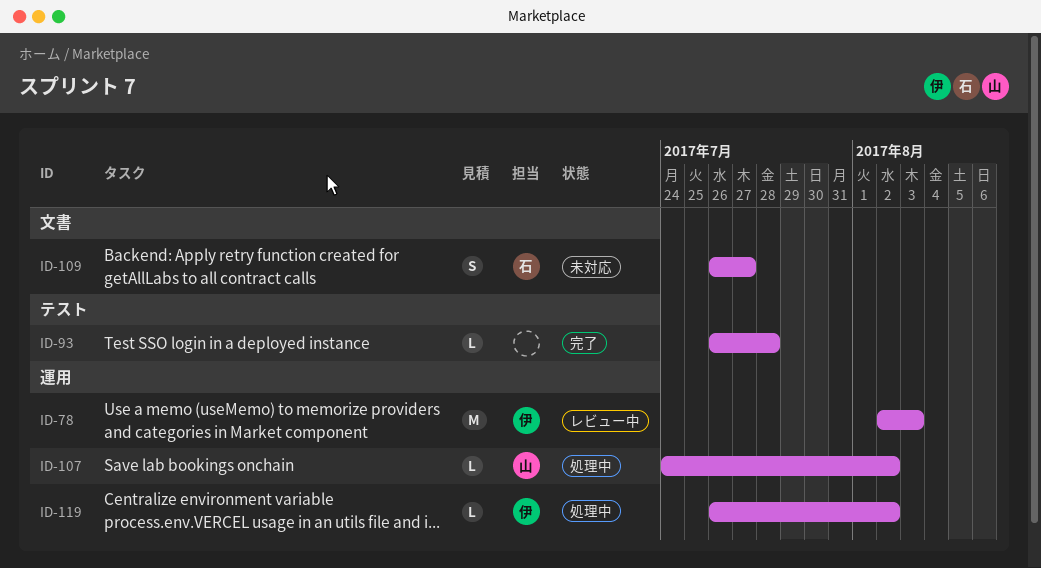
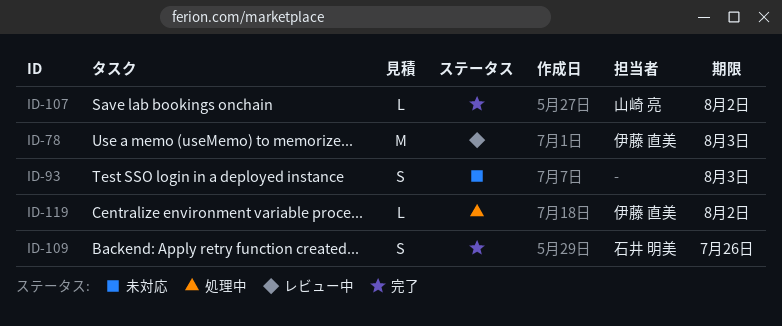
ID-93, status: 完了 -> 未対応
ID-93, estimate: L -> S
ID-93, due: Jul 28 -> Aug 3
ID-107, status: 処理中 -> 完了
ID-109, status: 未対応 -> 完了
ID-109, due: Jul 27 -> Jul 26

